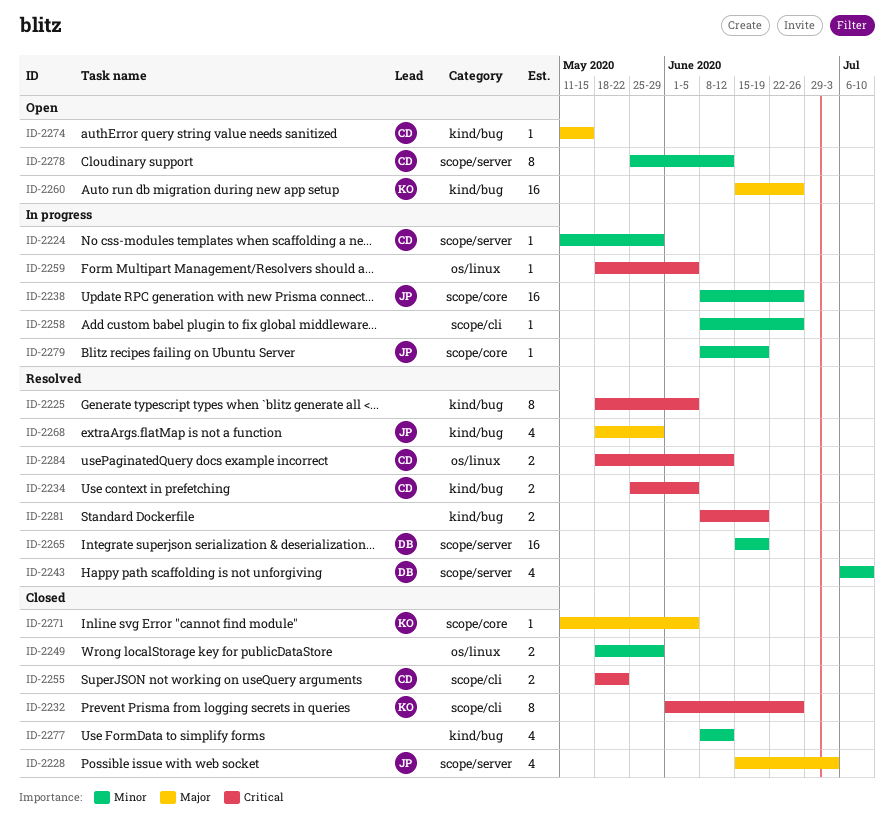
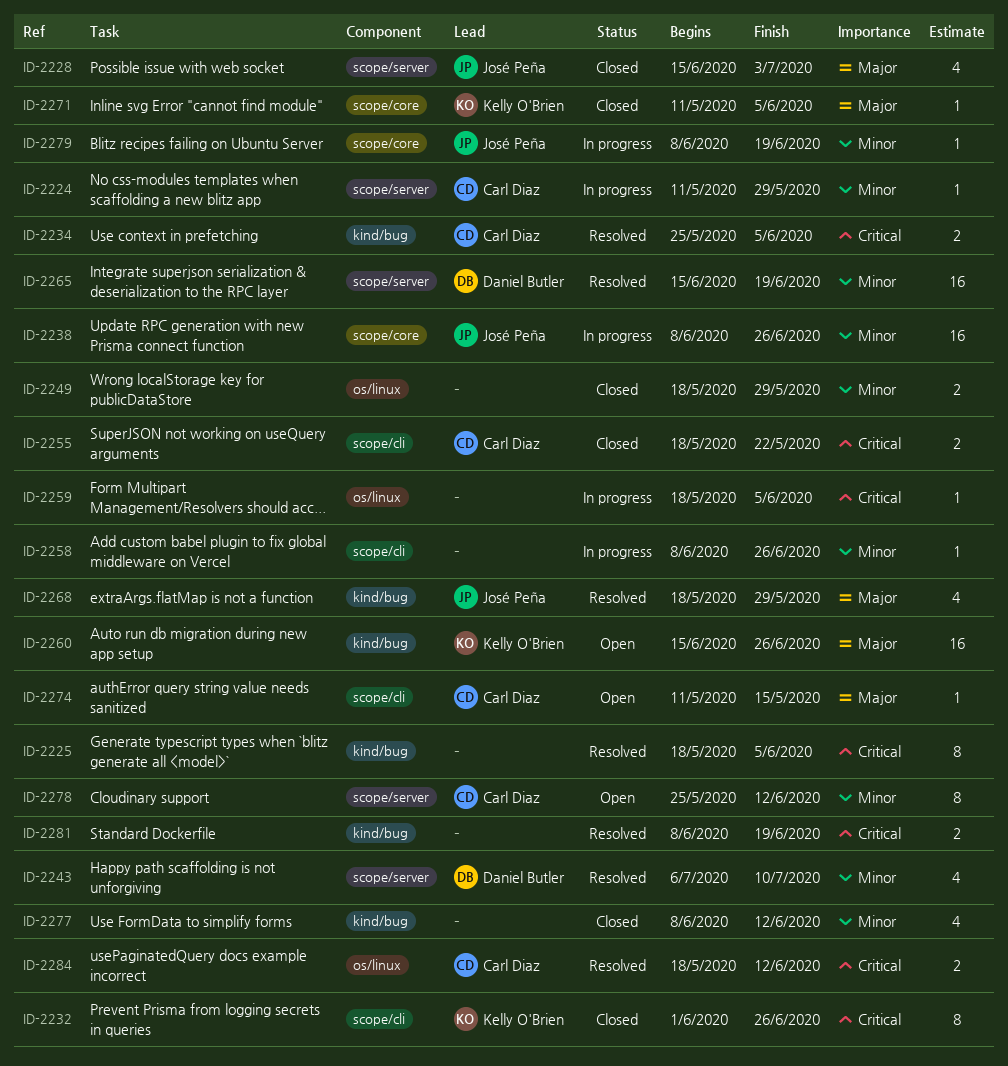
ID-2274, label: kind/bug -> scope/cli

